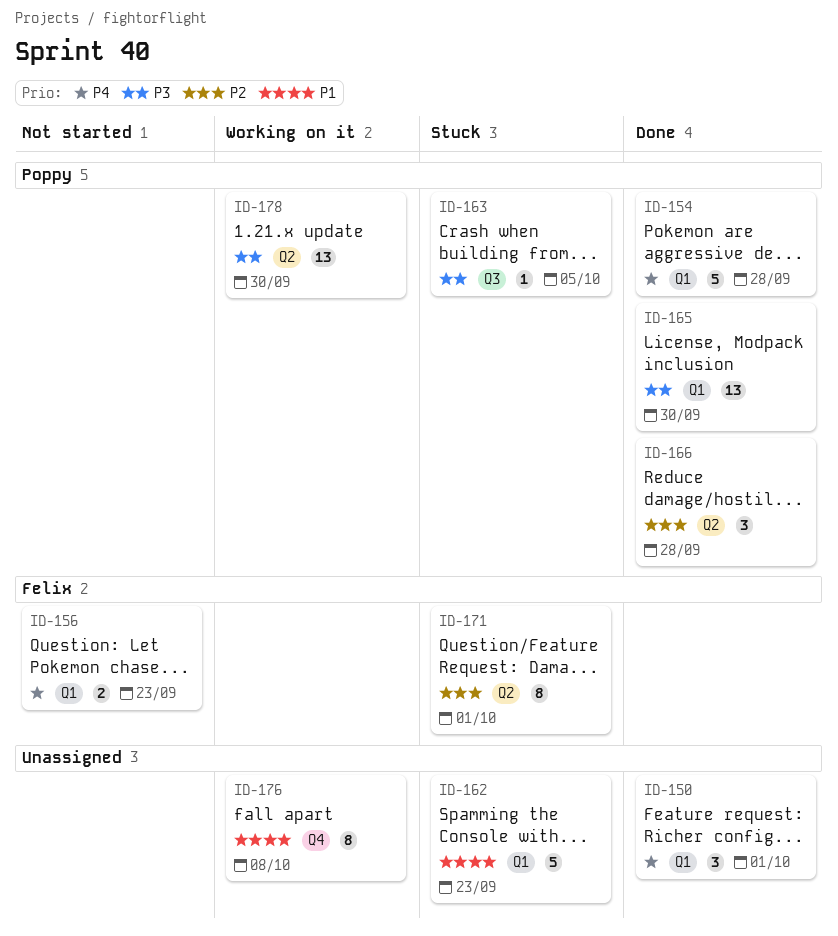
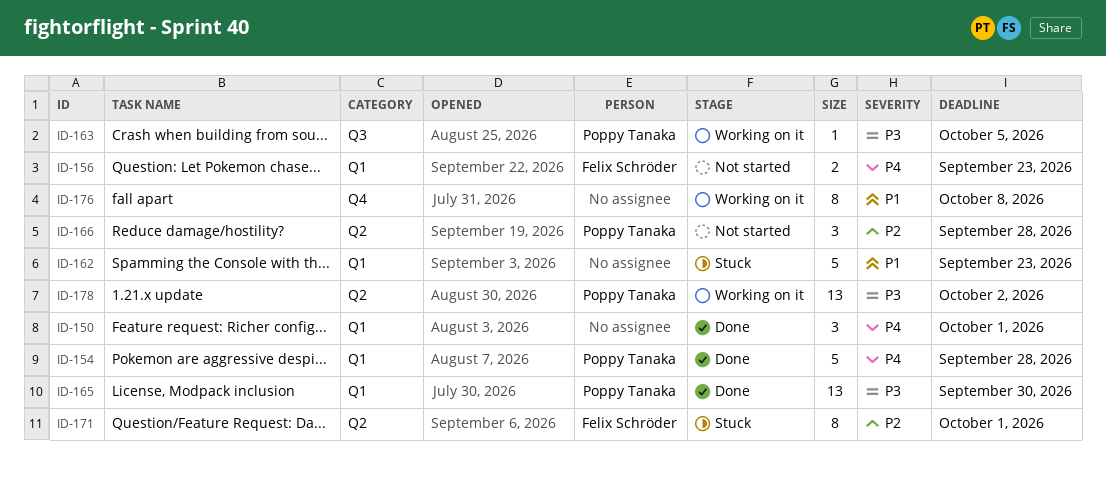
ID-163, status: Stuck -> Working on it
ID-166, status: Done -> Not started
ID-178, due: Sep 30 -> Oct 2

